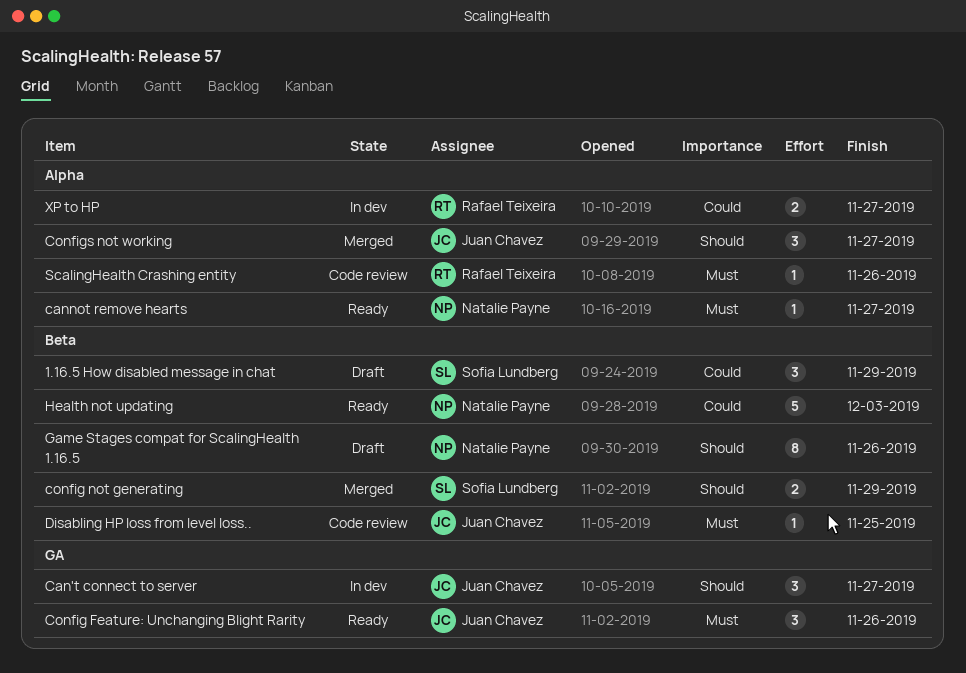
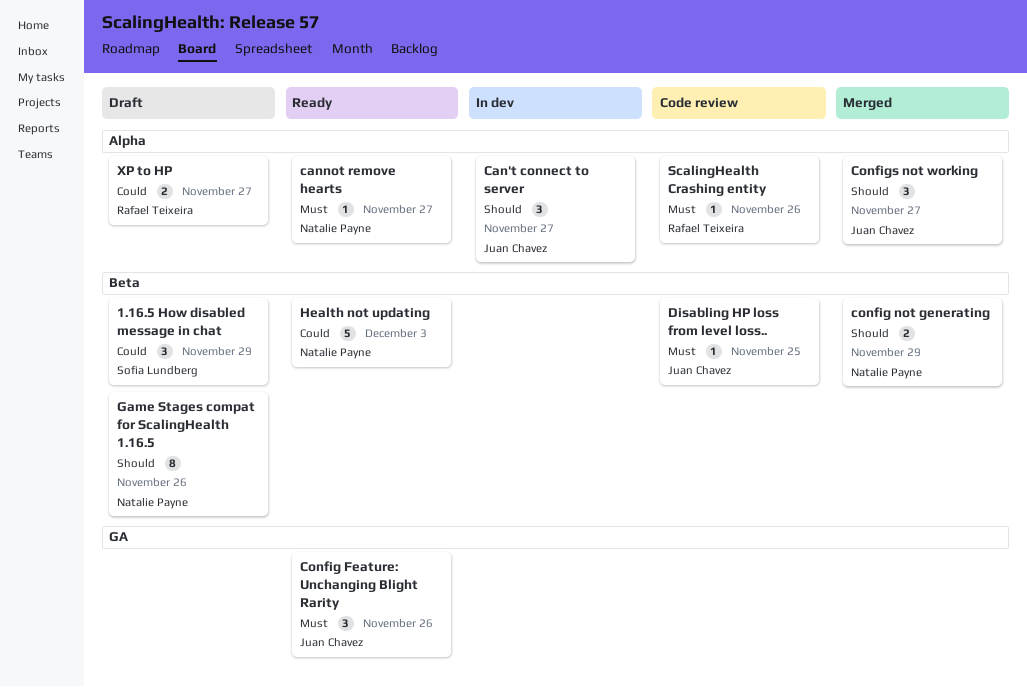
Can't connect to server, label: GA -> Alpha
config not generating, owner: Sofia Lundberg -> Natalie Payne
XP to HP, status: In dev -> Draft

